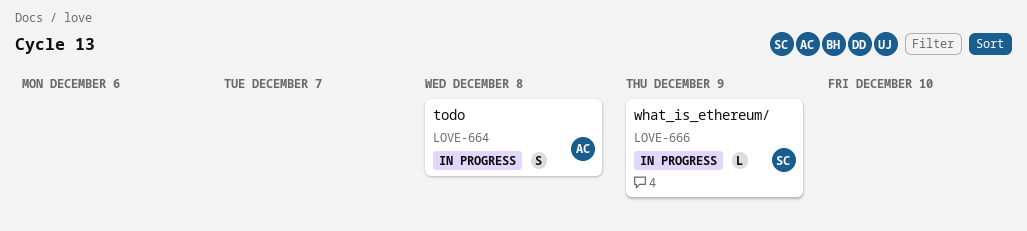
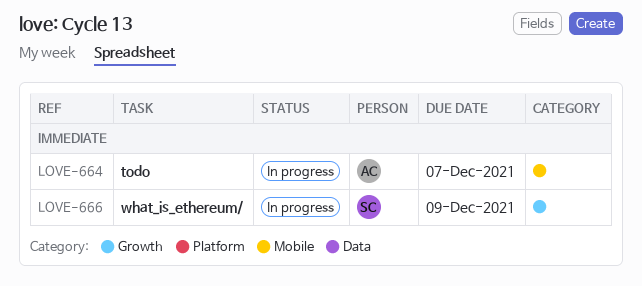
LOVE-664, due: Dec 8 -> Dec 7

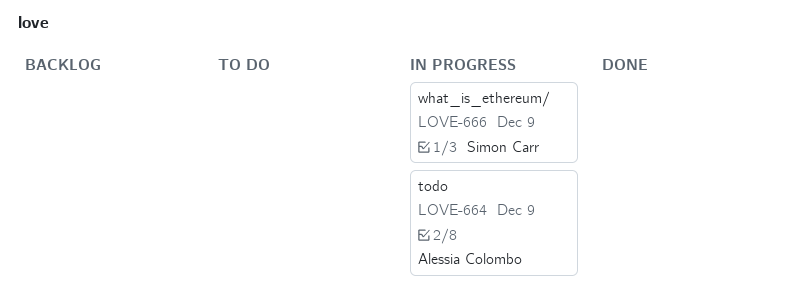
LOVE-664, due: Dec 7 -> Dec 9

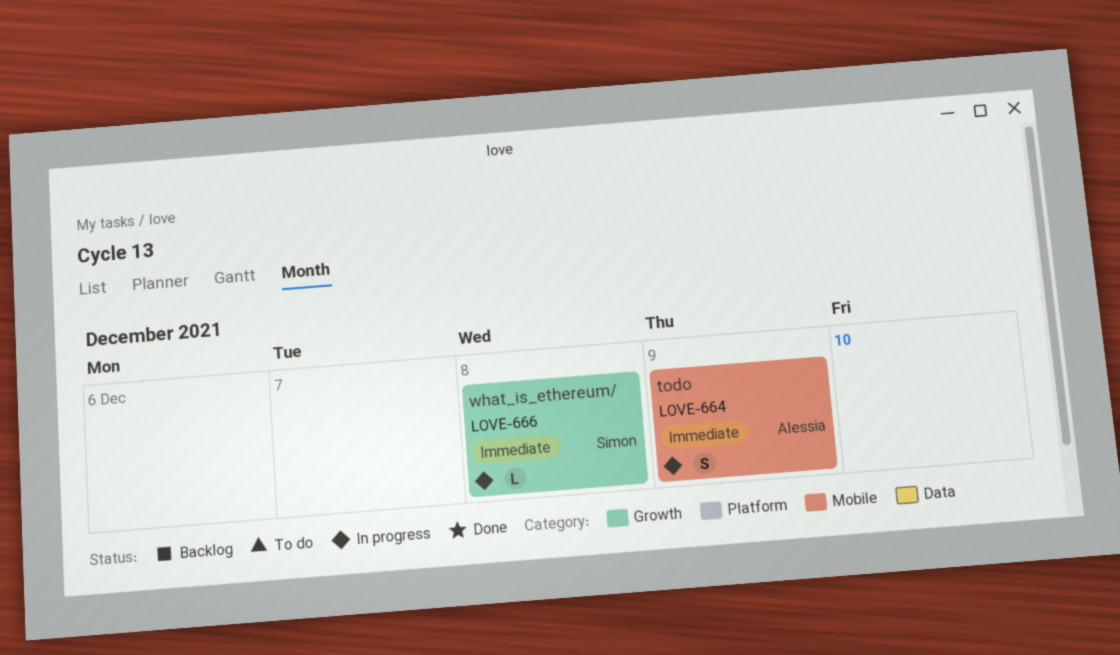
LOVE-666, due: Dec 9 -> Dec 8

